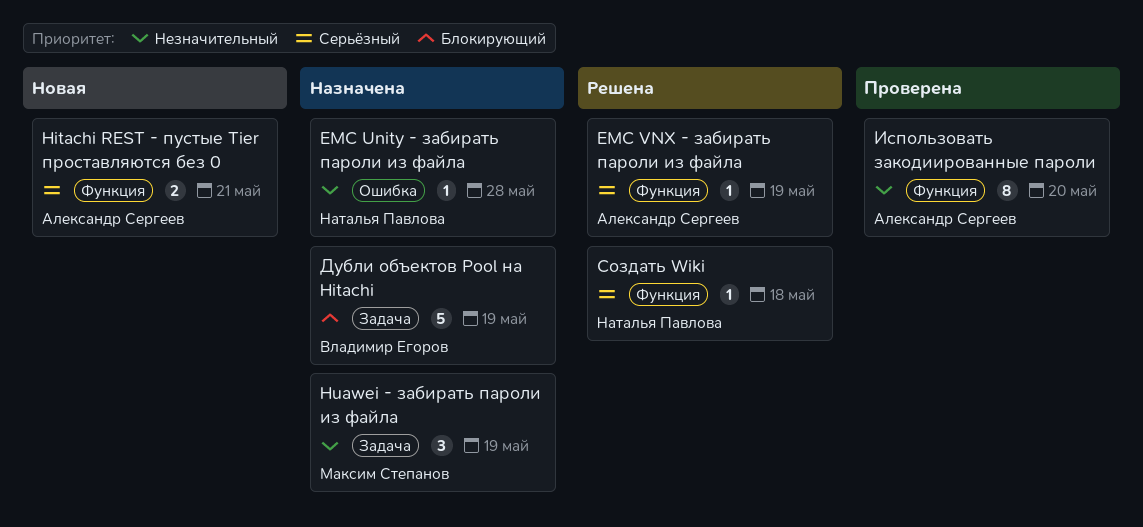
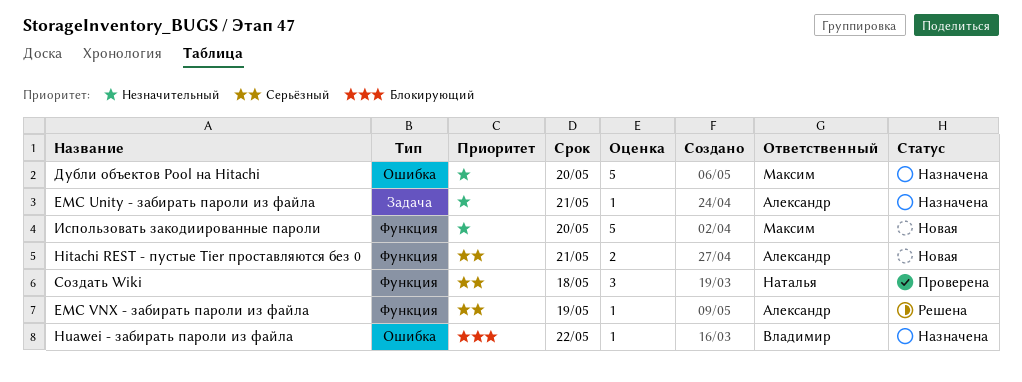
EMC Unity - забирать пароли из файла, owner: Наталья Павлова -> Александр Сергеев
EMC Unity - забирать пароли из файла, label: Ошибка -> Задача
EMC Unity - забирать пароли из файла, due: May 28 -> May 21
Huawei - забирать пароли из файла, owner: Максим Степанов -> Владимир Егоров
Huawei - забирать пароли из файла, priority: Незначительный -> Блокирующий
Huawei - забирать пароли из файла, label: Задача -> Ошибка
Huawei - забирать пароли из файла, estimate: 3 -> 1
Huawei - забирать пароли из файла, due: May 19 -> May 22
Дубли объектов Pool на Hitachi, owner: Владимир Егоров -> Максим Степанов
Дубли объектов Pool на Hitachi, priority: Блокирующий -> Незначительный
Дубли объектов Pool на Hitachi, label: Задача -> Ошибка
Дубли объектов Pool на Hitachi, due: May 19 -> May 20
Использовать закодиированные пароли, status: Проверена -> Новая
Использовать закодиированные пароли, owner: Александр Сергеев -> Максим Степанов
Использовать закодиированные пароли, estimate: 8 -> 5
Создать Wiki, status: Решена -> Проверена
Создать Wiki, estimate: 1 -> 3

